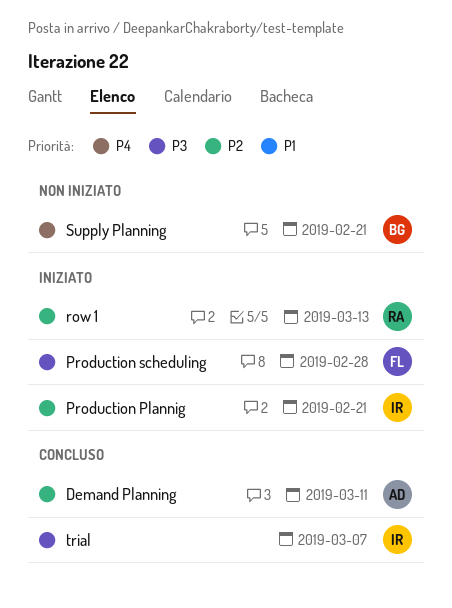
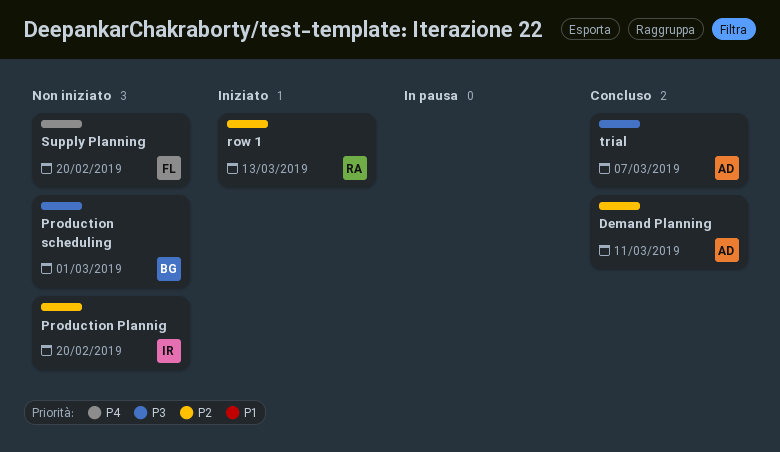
Production Plannig, status: Iniziato -> Non iniziato
Production Plannig, due: Feb 21 -> Feb 20
Production scheduling, status: Iniziato -> Non iniziato
Production scheduling, owner: FL -> BG
Production scheduling, due: Feb 28 -> Mar 1
Supply Planning, owner: BG -> FL
Supply Planning, due: Feb 21 -> Feb 20
trial, owner: IR -> AD

